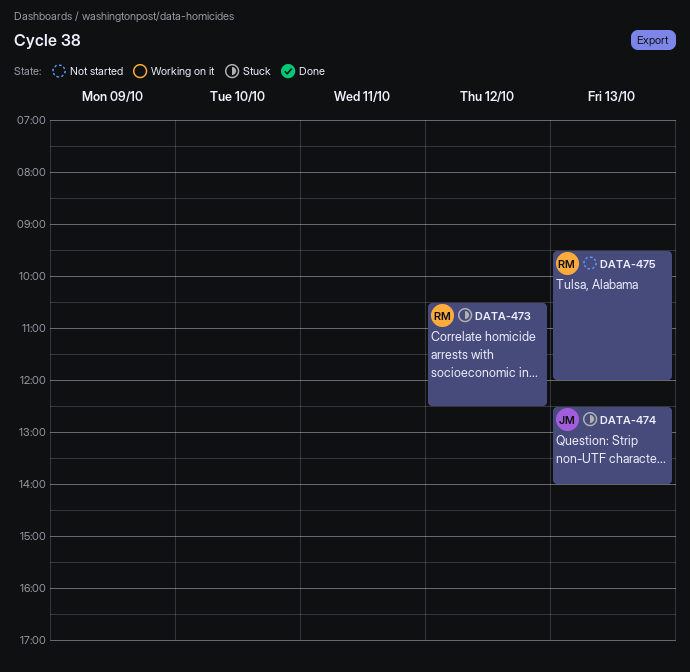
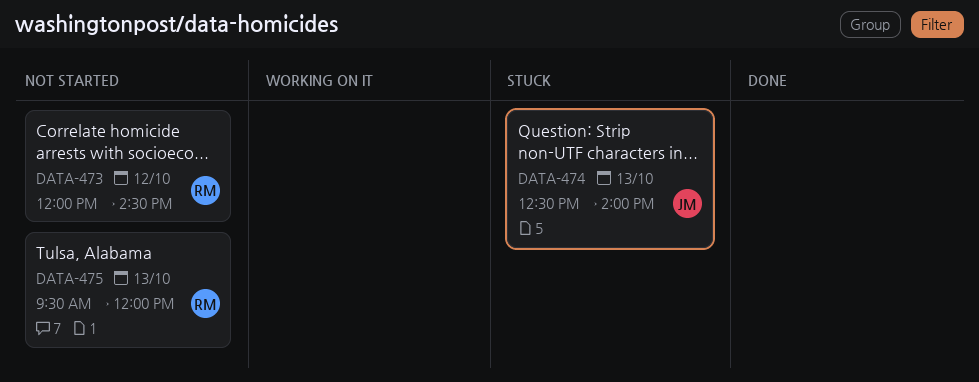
DATA-473, status: Stuck -> Not started
DATA-473, begins: 10:30 -> 12:00
DATA-473, ends: 12:30 -> 14:30

